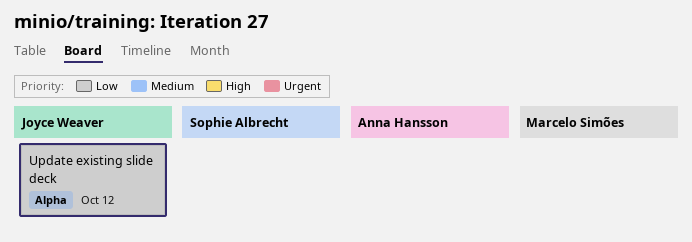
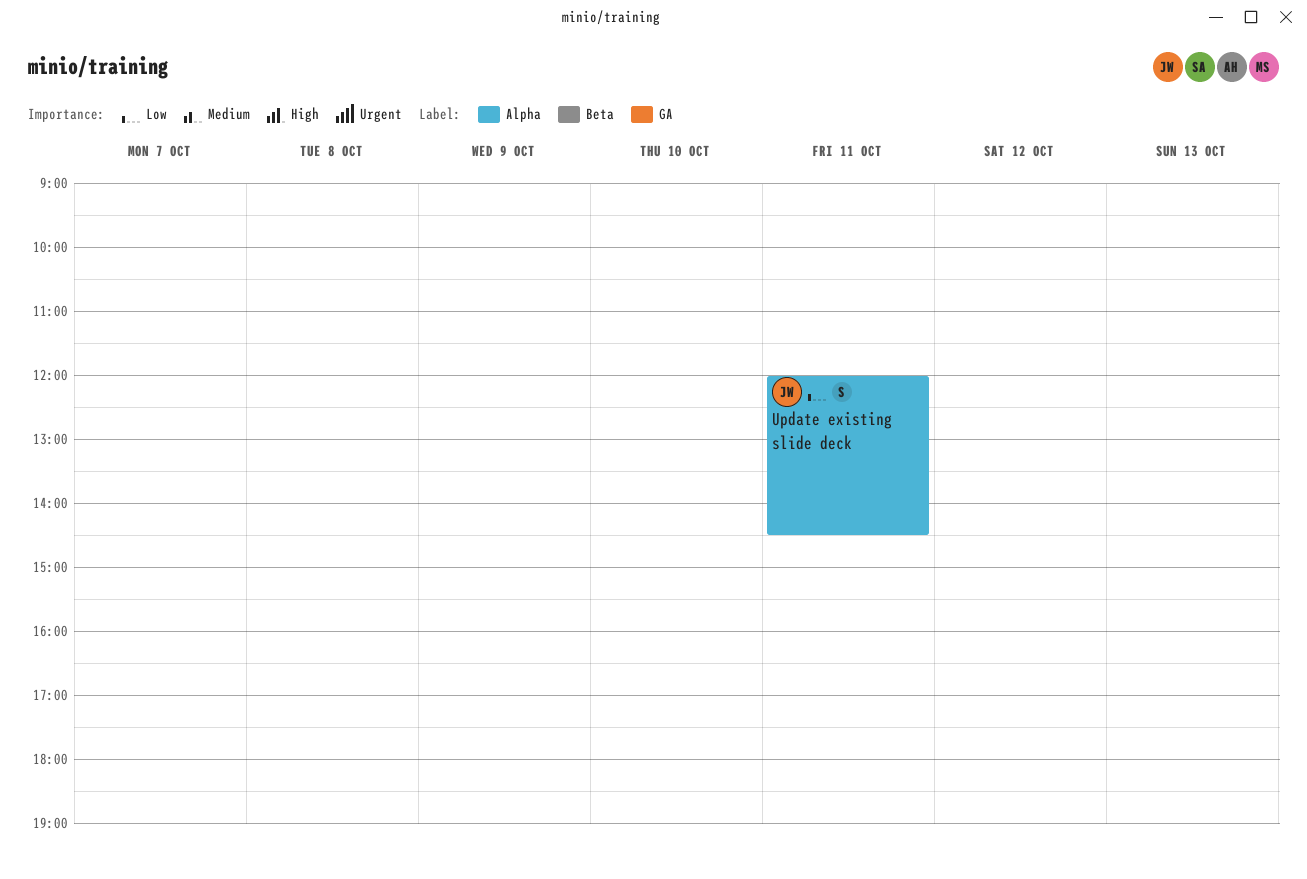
Update existing slide deck, day: Oct 12 -> Oct 11

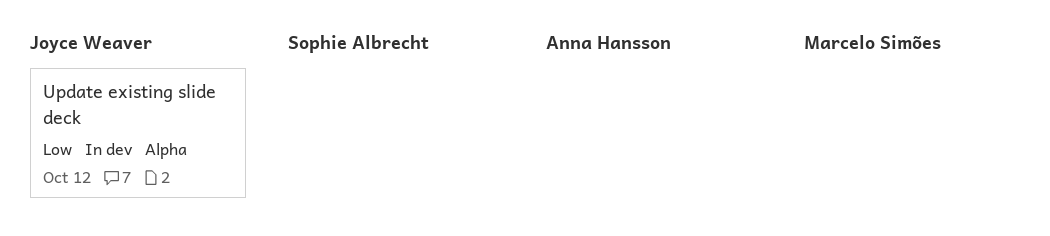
Update existing slide deck, day: Oct 11 -> Oct 12

